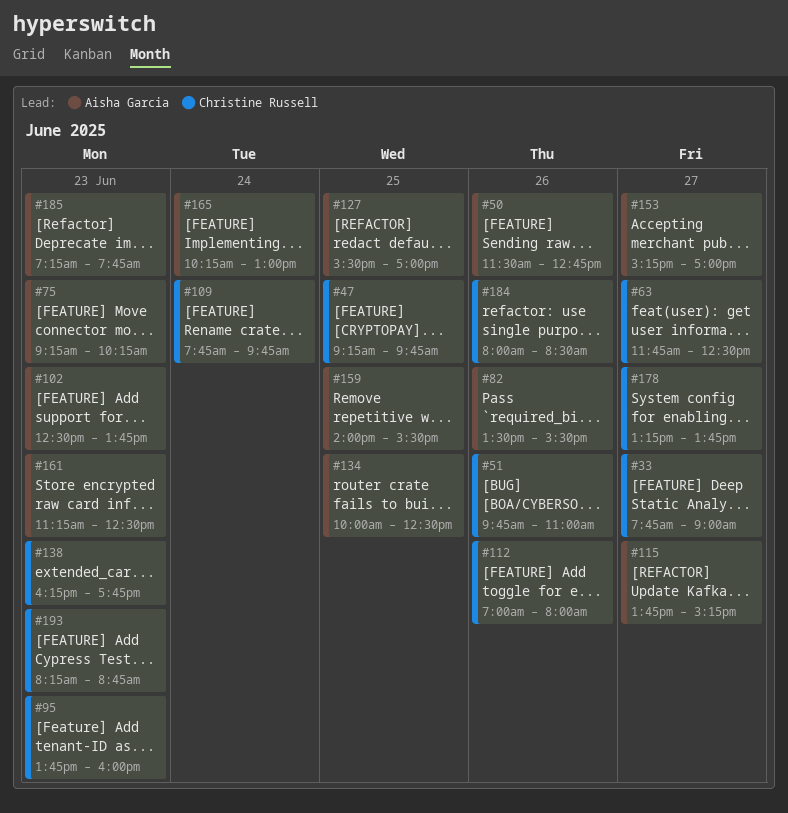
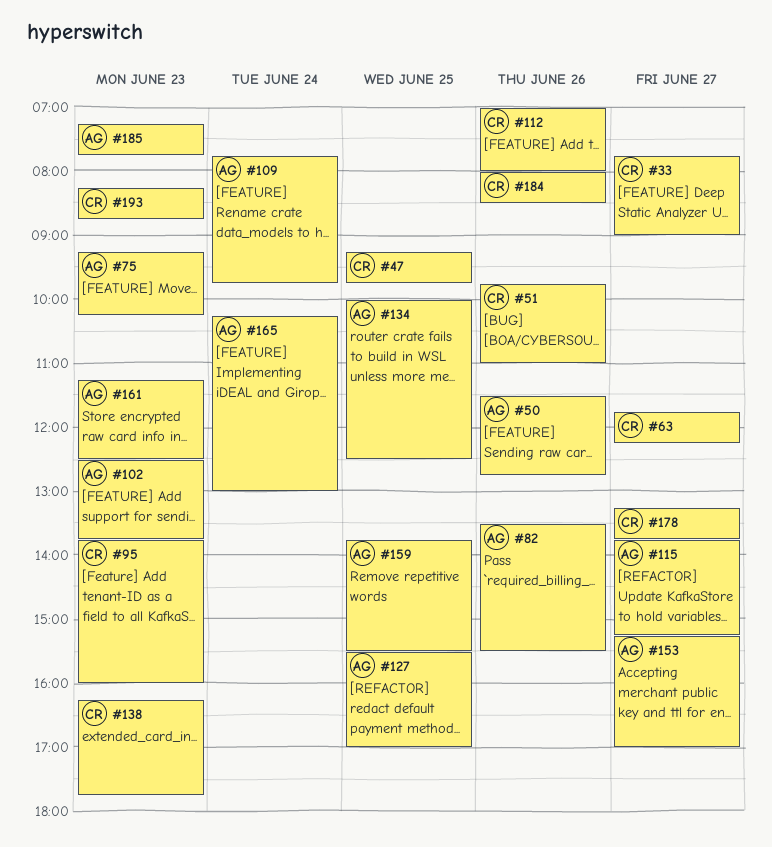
#63, ends: 12:30 -> 12:15
#109, owner: Christine Russell -> Aisha Garcia
#159, begins: 14:00 -> 13:45

